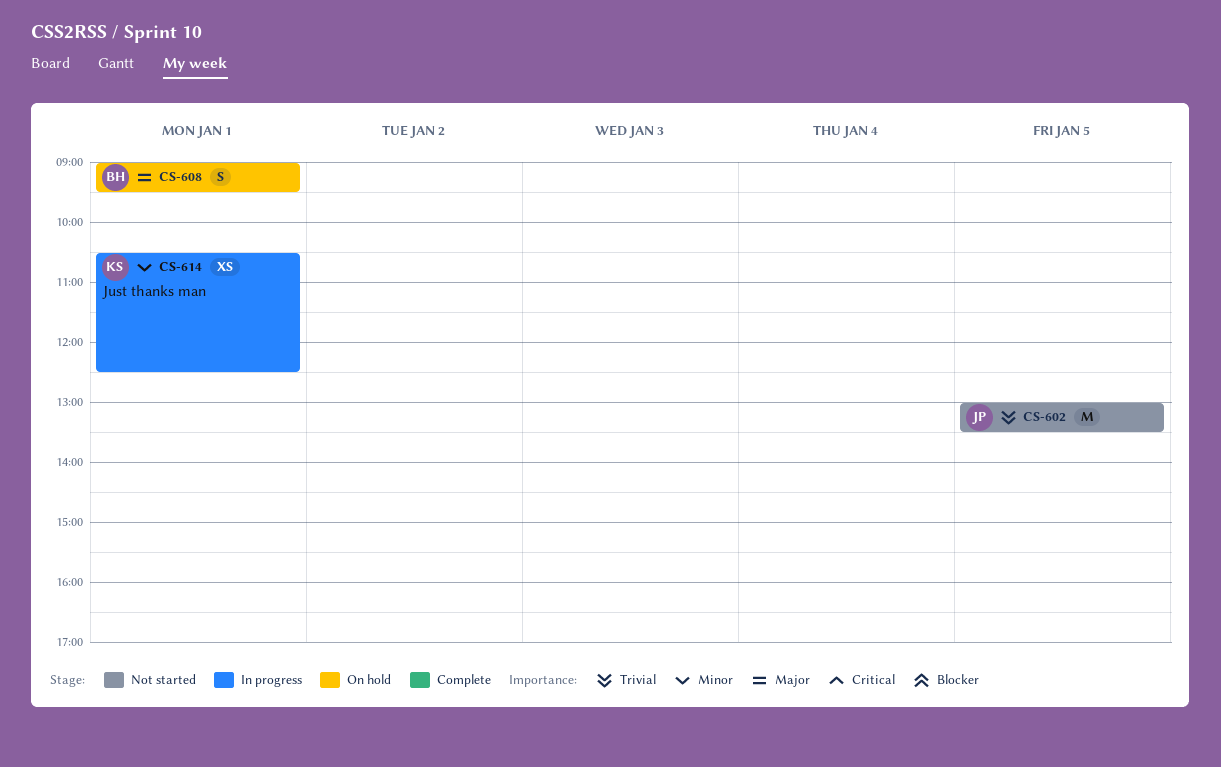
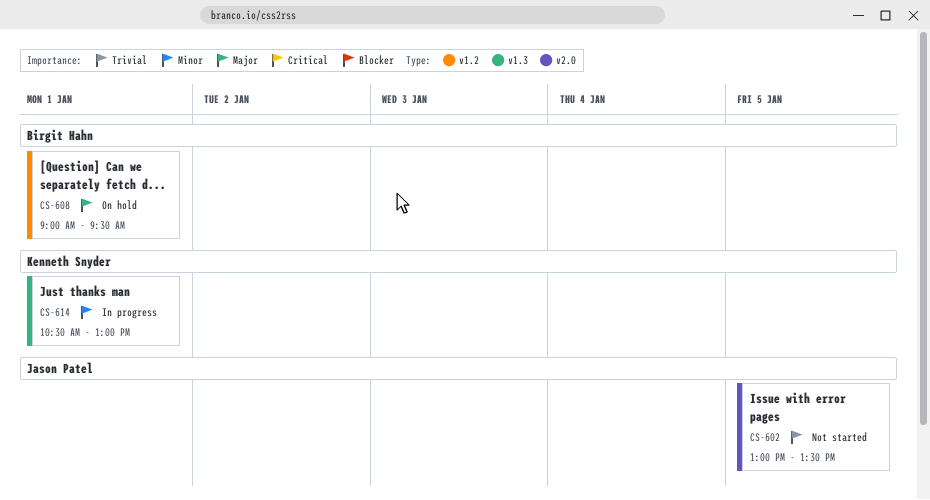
CS-614, ends: 12:30 -> 13:00

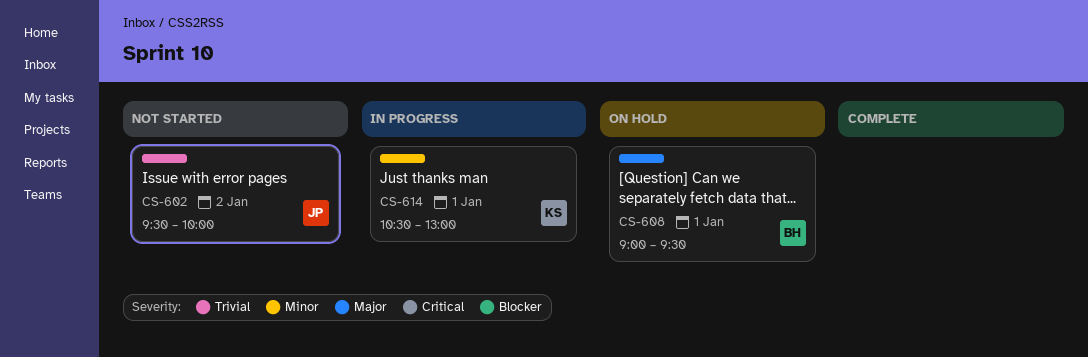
CS-602, day: Jan 5 -> Jan 2
CS-602, begins: 13:00 -> 09:30
CS-602, ends: 13:30 -> 10:00

